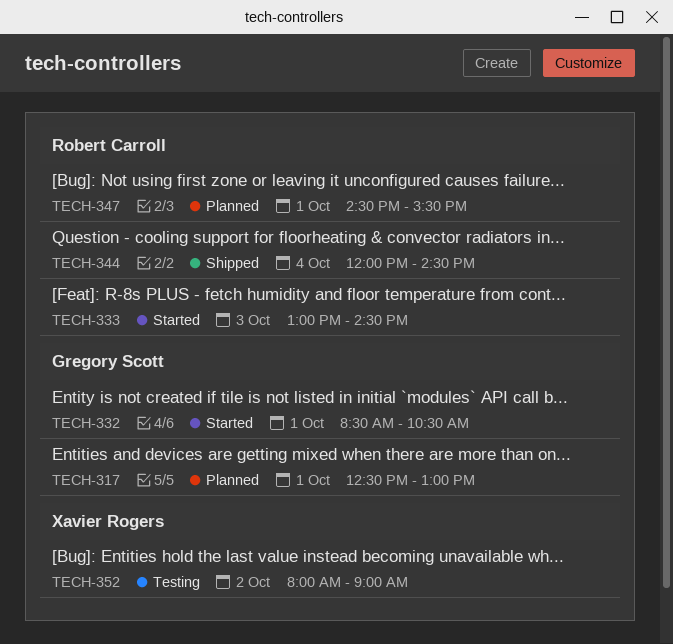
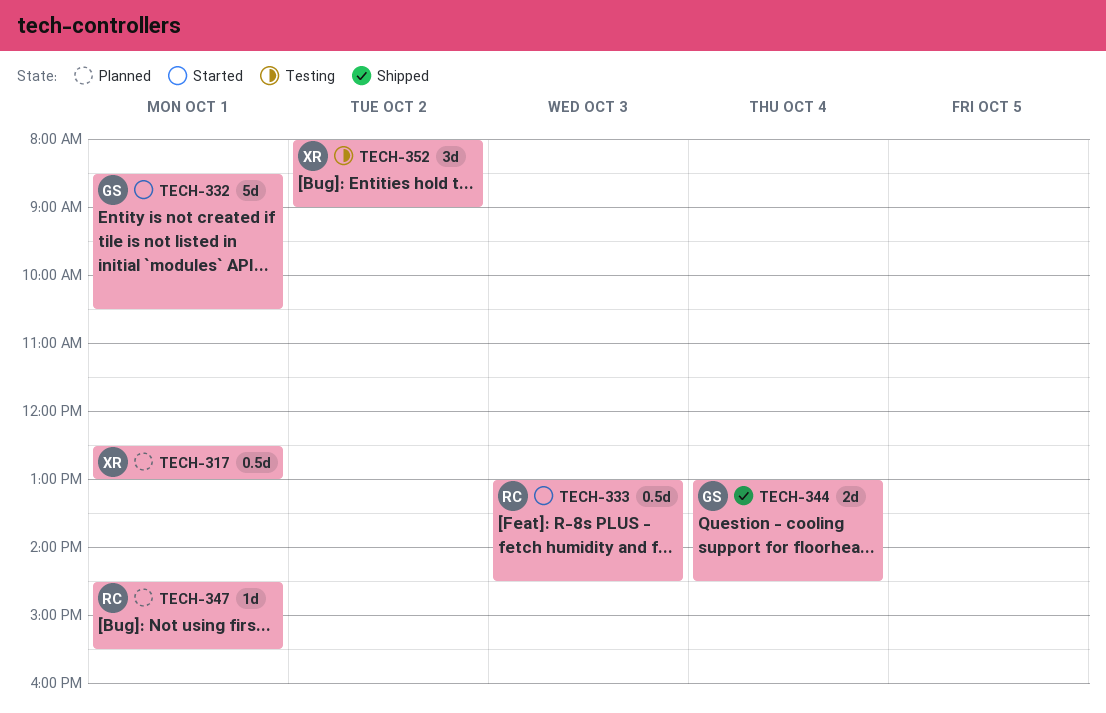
TECH-317, owner: Gregory Scott -> Xavier Rogers
TECH-344, owner: Robert Carroll -> Gregory Scott
TECH-344, begins: 12:00 -> 13:00

